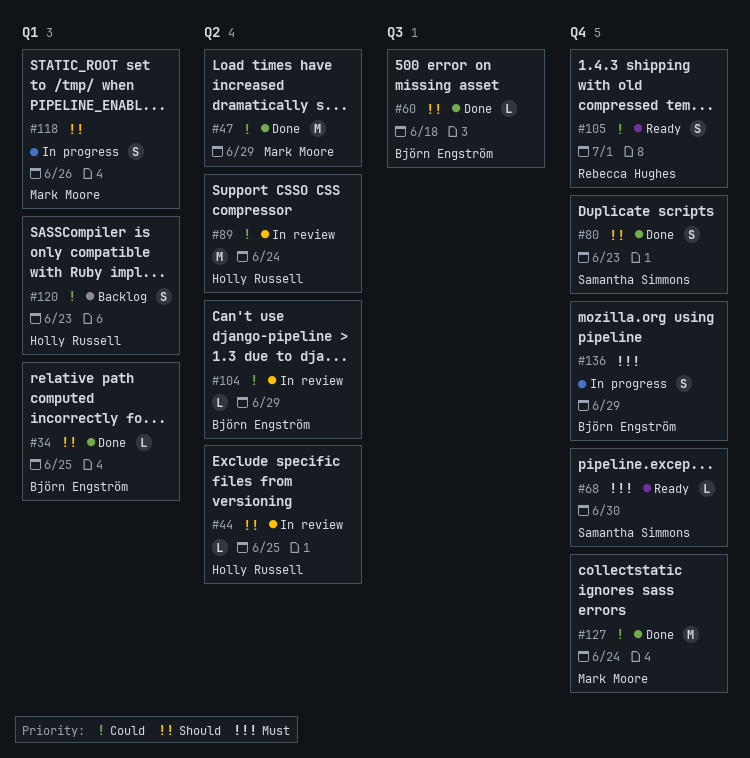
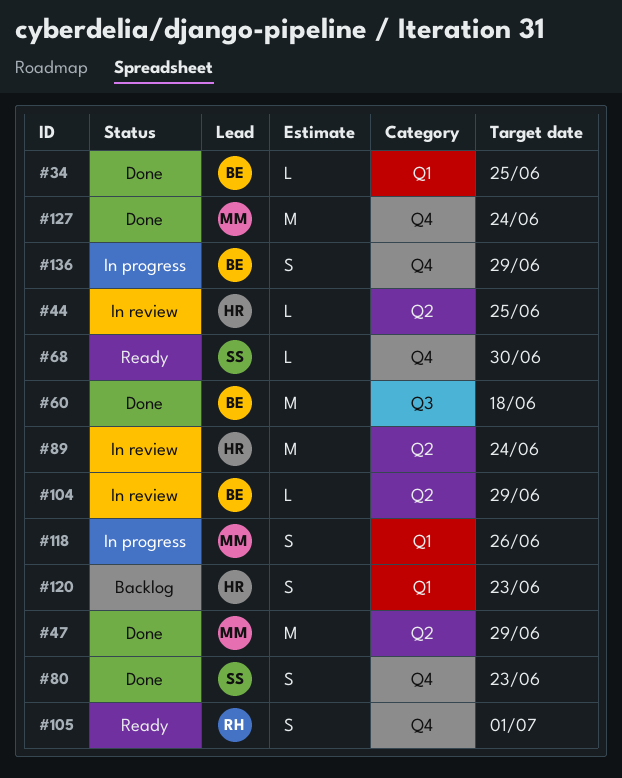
#60, estimate: L -> M

